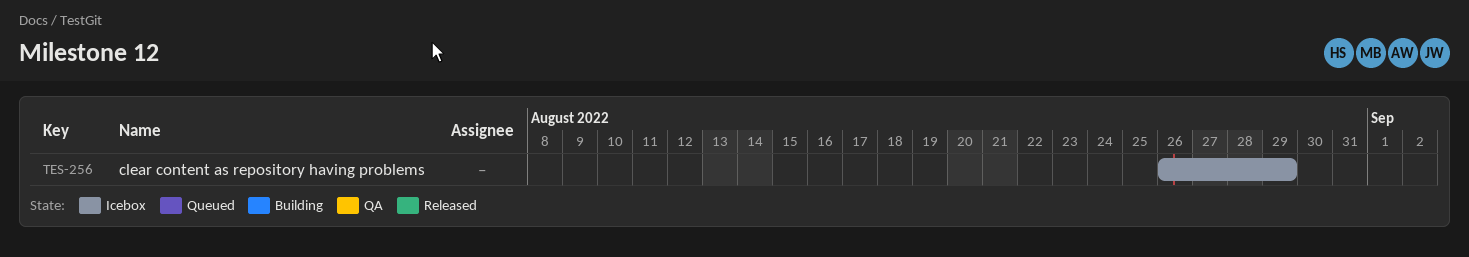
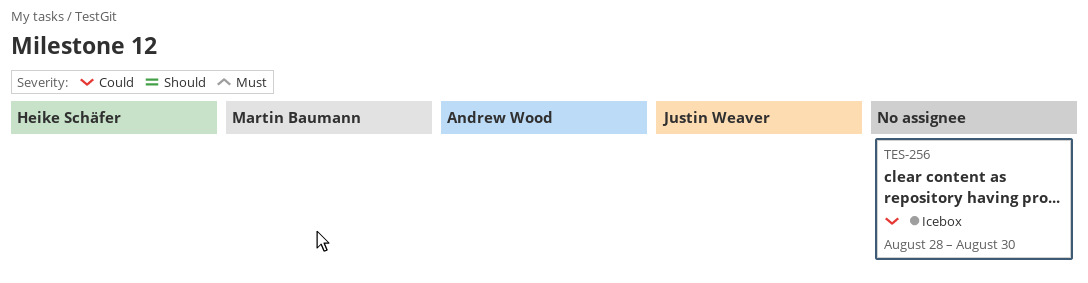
TES-256, start: Aug 26 -> Aug 28
TES-256, due: Aug 29 -> Aug 30

